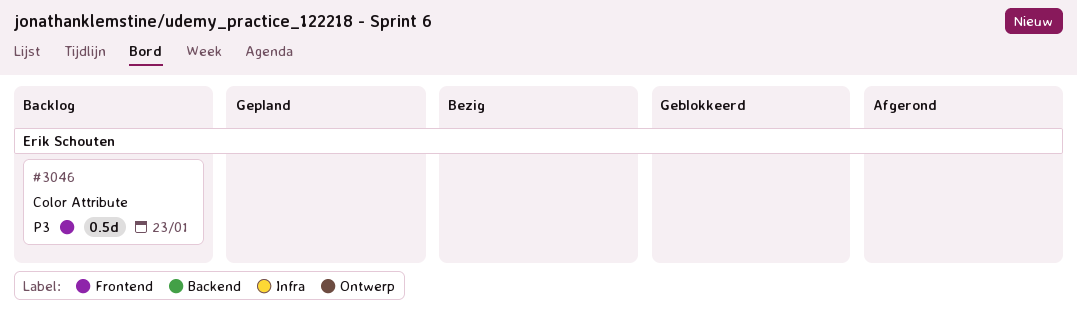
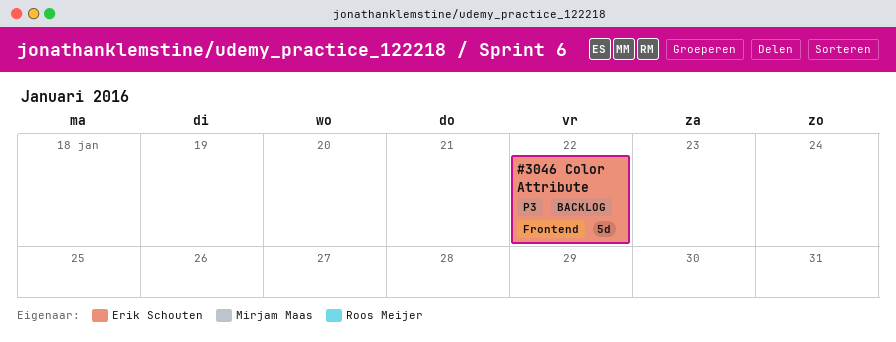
#3046, estimate: 0.5d -> 5d
#3046, due: Jan 23 -> Jan 22

